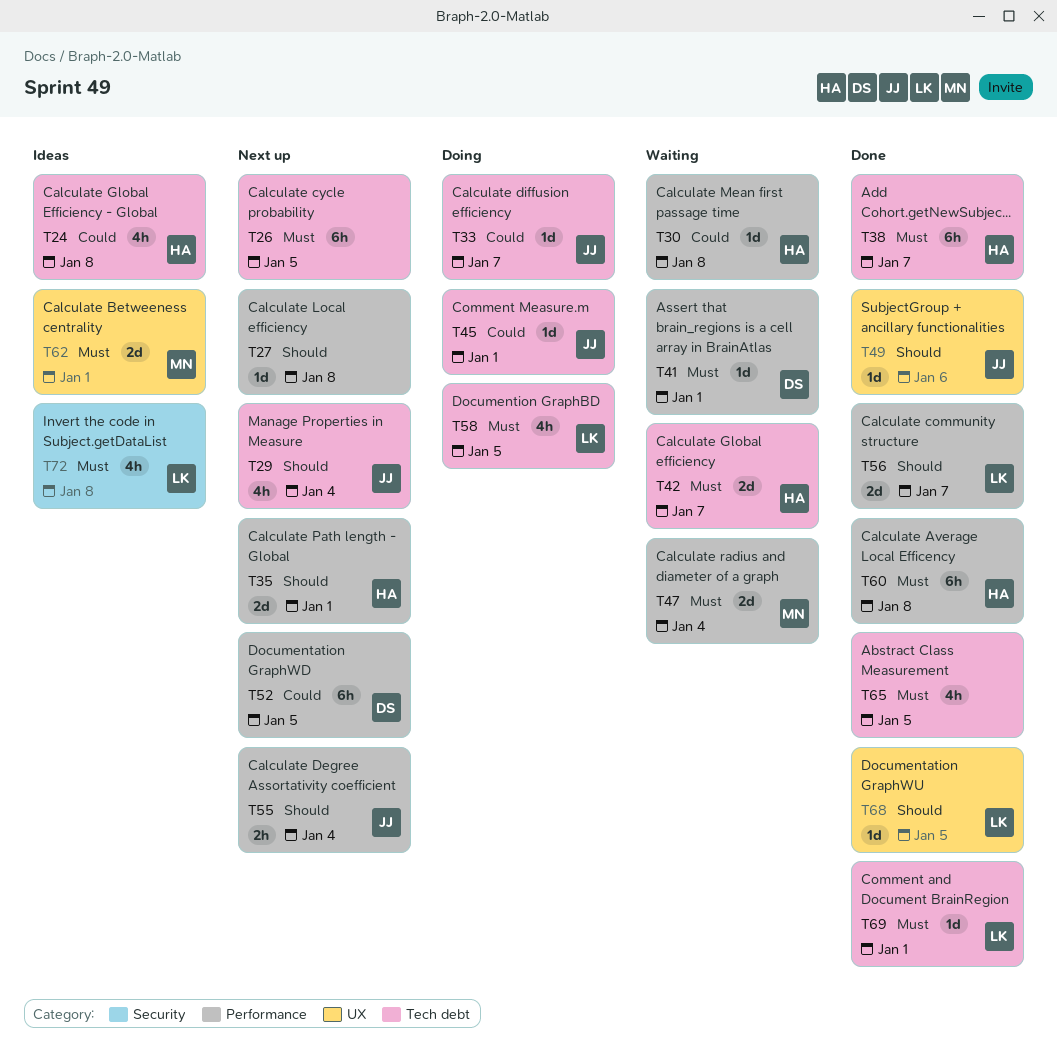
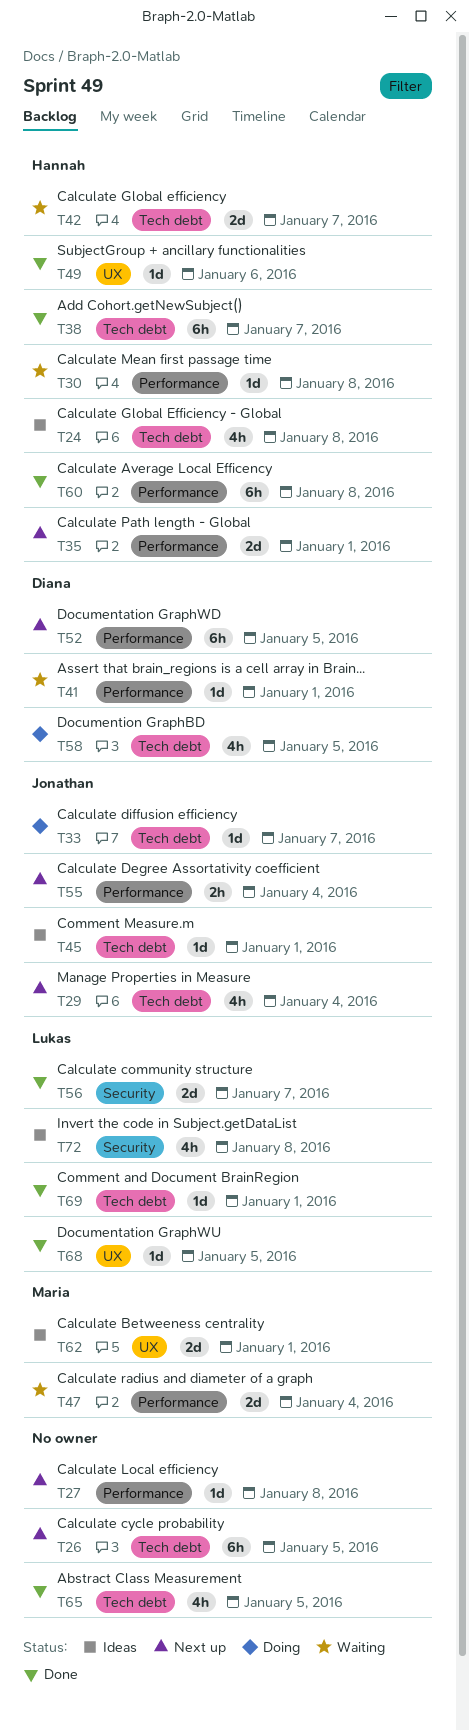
T45, status: Doing -> Ideas
T49, owner: Jonathan -> Hannah
T56, label: Performance -> Security
T58, owner: Lukas -> Diana

